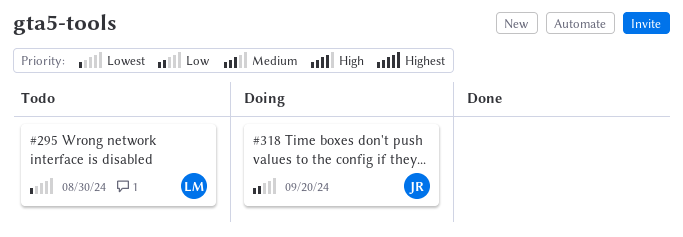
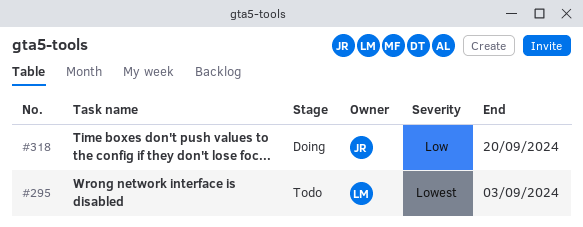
#295, due: Aug 30 -> Sep 3

